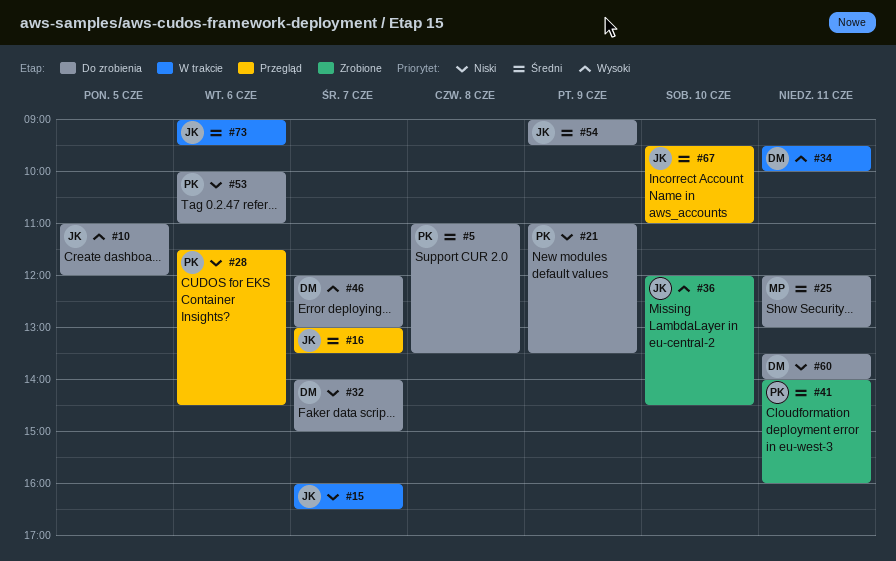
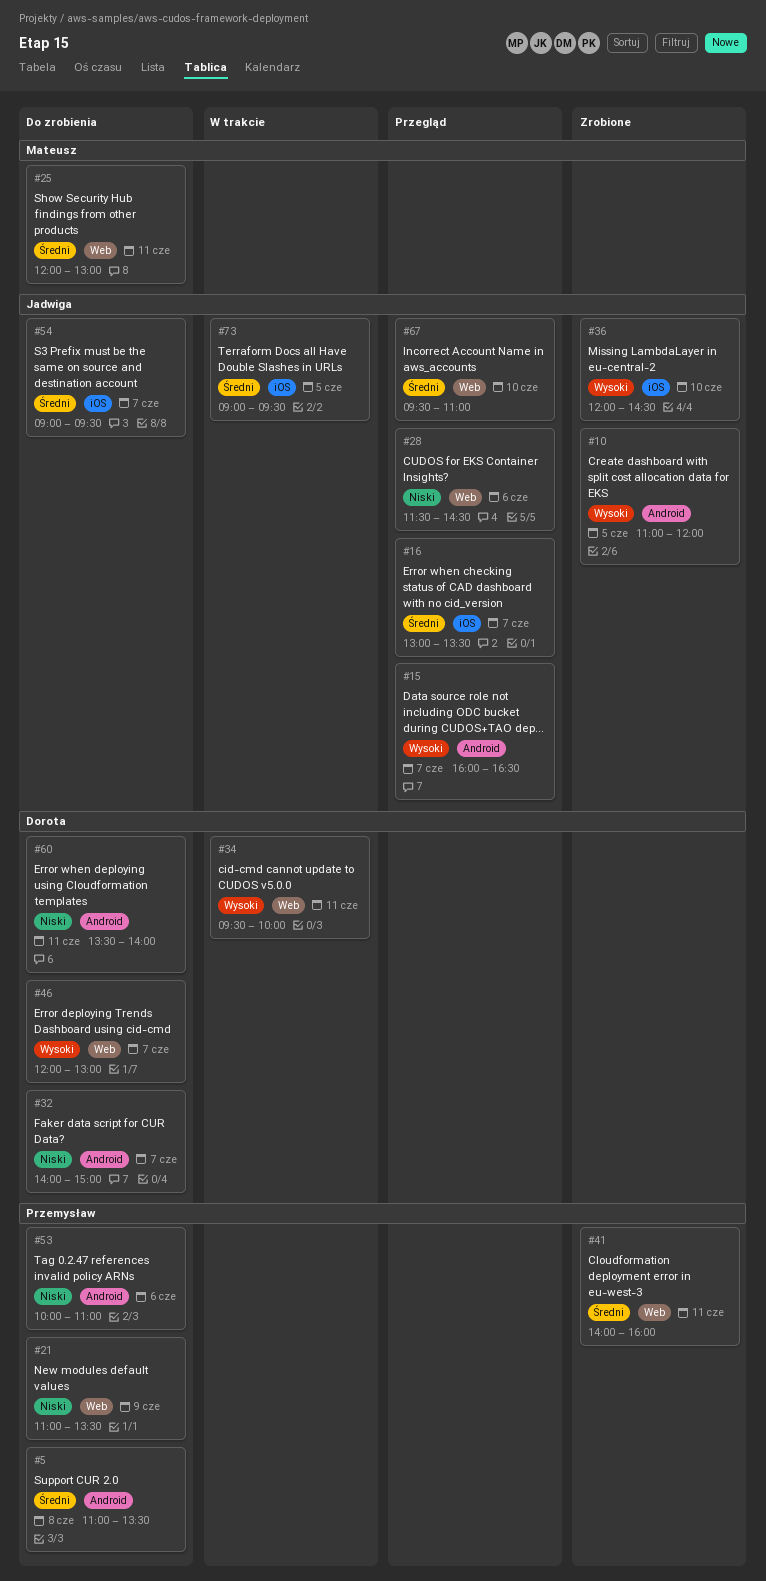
#10, status: Do zrobienia -> Zrobione
#15, status: W trakcie -> Przegląd
#15, priority: Niski -> Wysoki
#28, owner: Przemysław -> Jadwiga
#54, day: Jun 9 -> Jun 7
#73, day: Jun 6 -> Jun 5

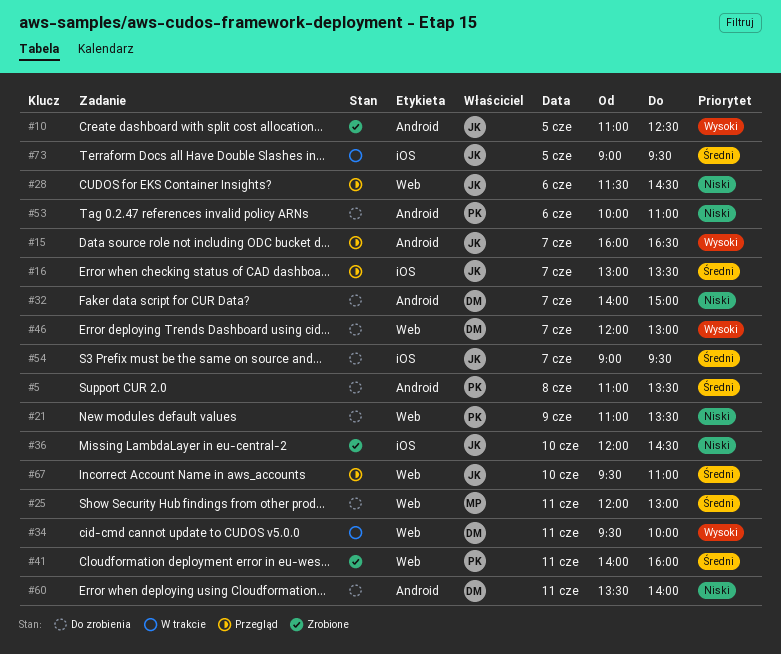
#10, ends: 12:00 -> 12:30
#36, priority: Wysoki -> Niski

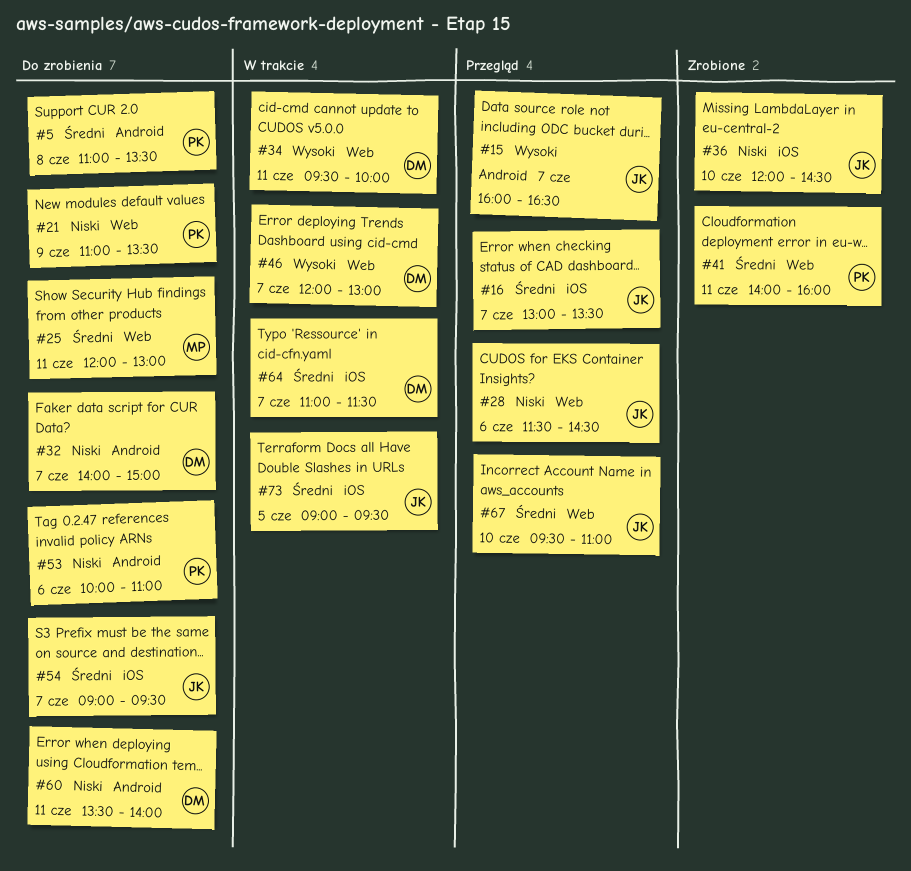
#10: present -> none
#46, status: Do zrobienia -> W trakcie
#64: none -> present

